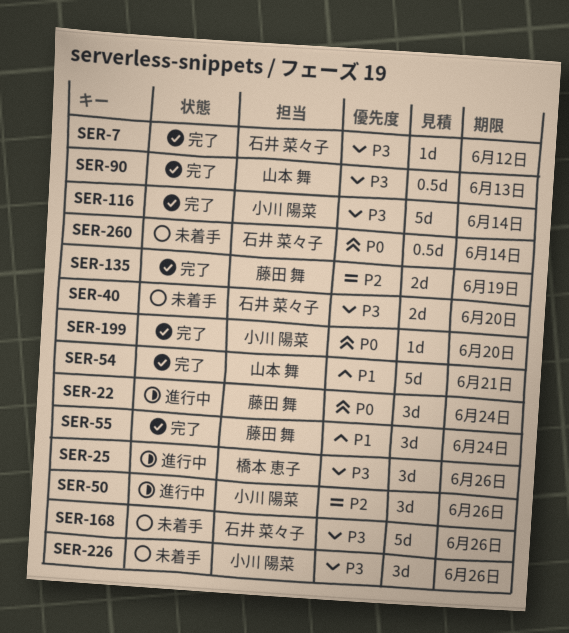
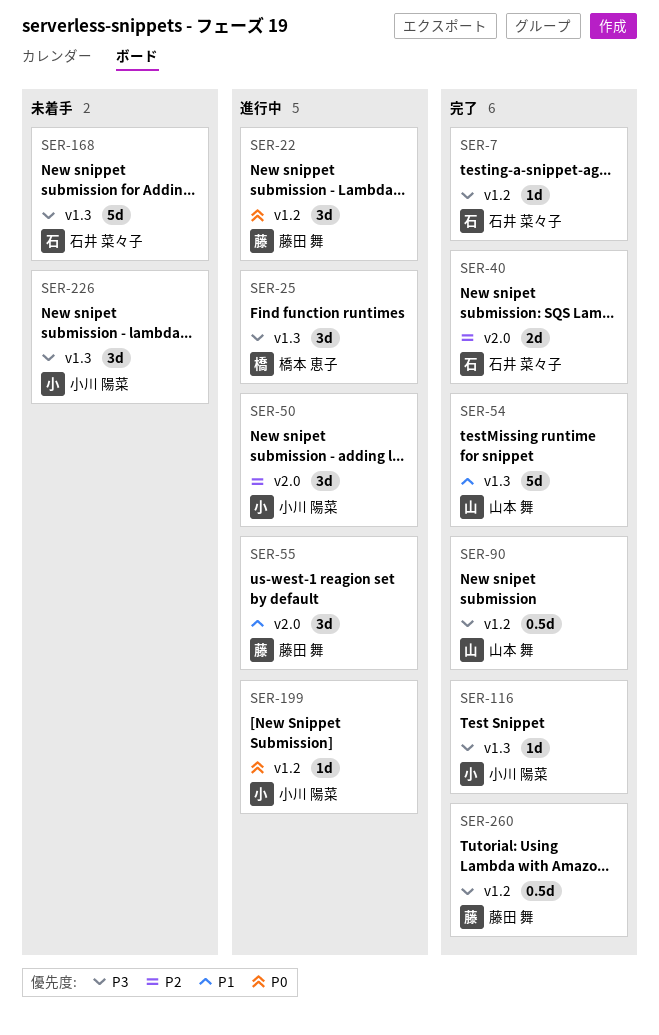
SER-40, status: 未着手 -> 完了
SER-40, priority: P3 -> P2
SER-55, status: 完了 -> 進行中
SER-116, estimate: 5d -> 1d
SER-135: present -> none
SER-199, status: 完了 -> 進行中
SER-260, status: 未着手 -> 完了
SER-260, owner: 石井 菜々子 -> 藤田 舞
SER-260, priority: P0 -> P3

